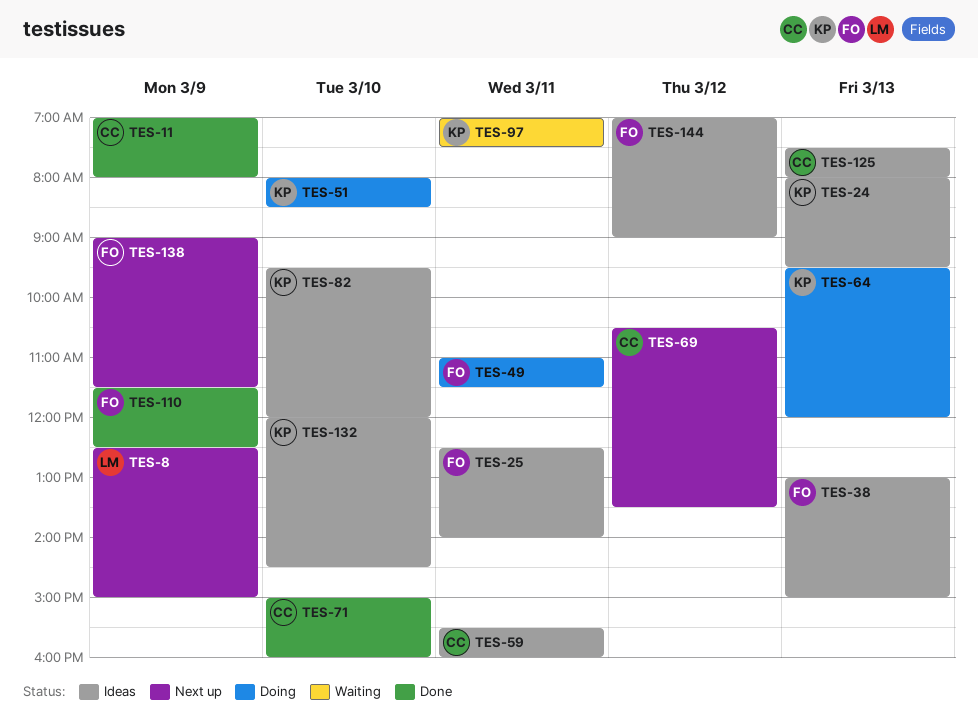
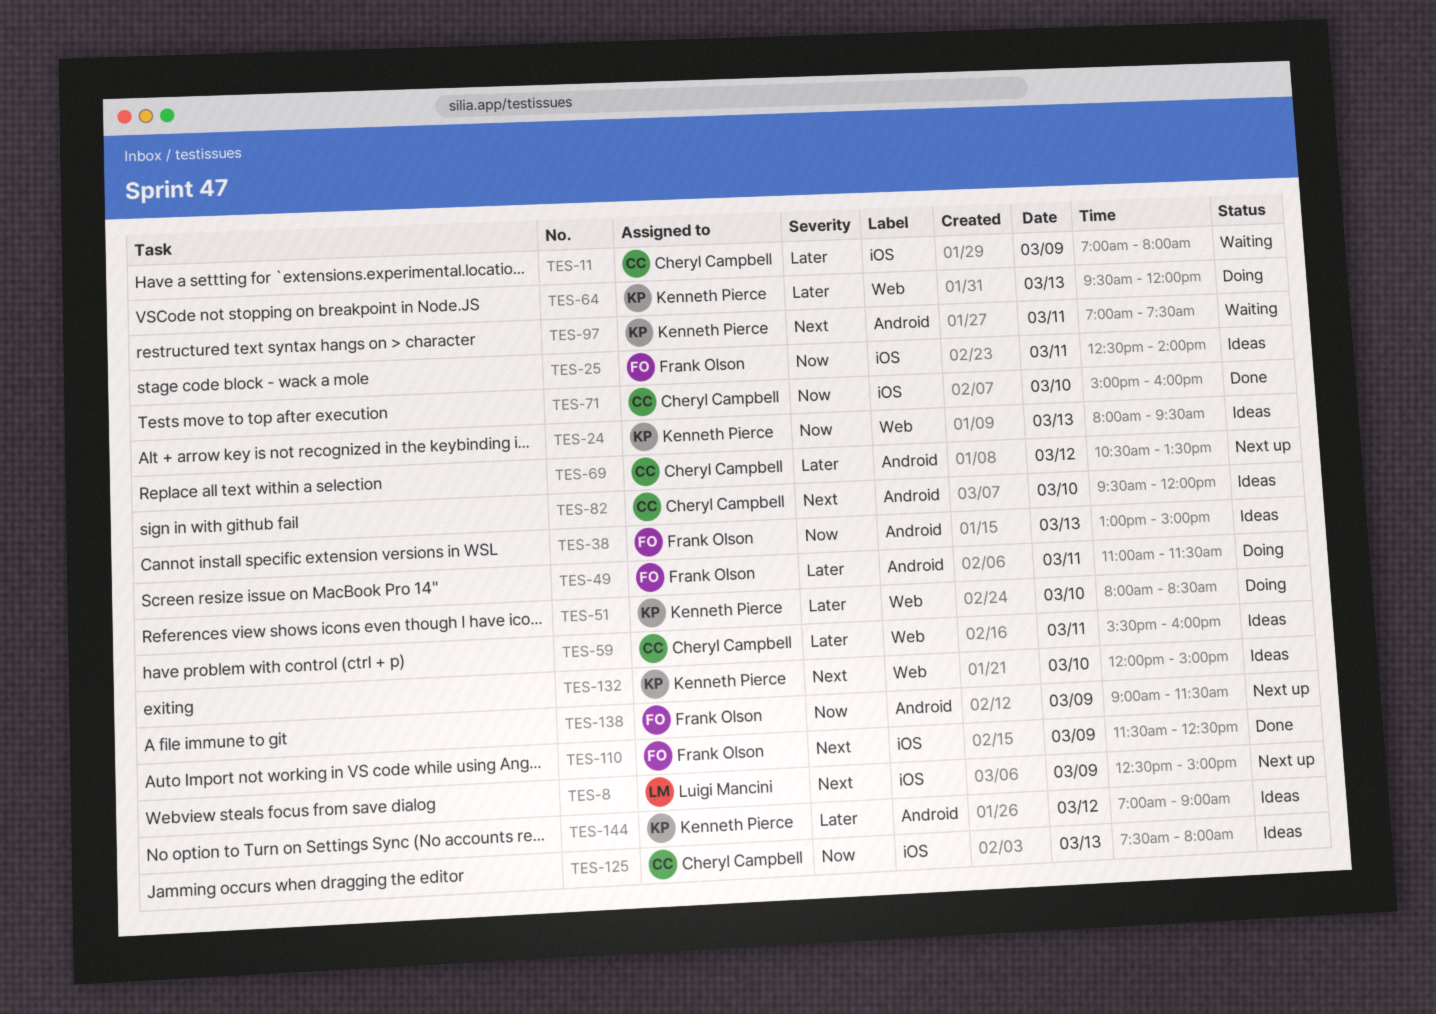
TES-11, status: Done -> Waiting
TES-82, owner: Kenneth Pierce -> Cheryl Campbell
TES-132, ends: 14:30 -> 15:00
TES-144, owner: Frank Olson -> Kenneth Pierce

